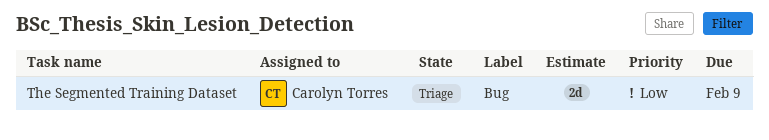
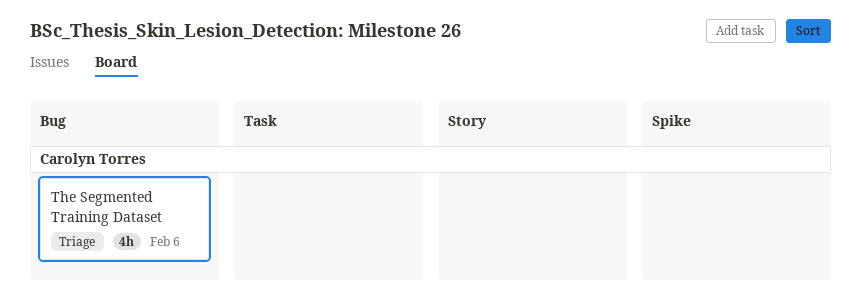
The Segmented Training Dataset, estimate: 2d -> 4h
The Segmented Training Dataset, due: Feb 9 -> Feb 6

